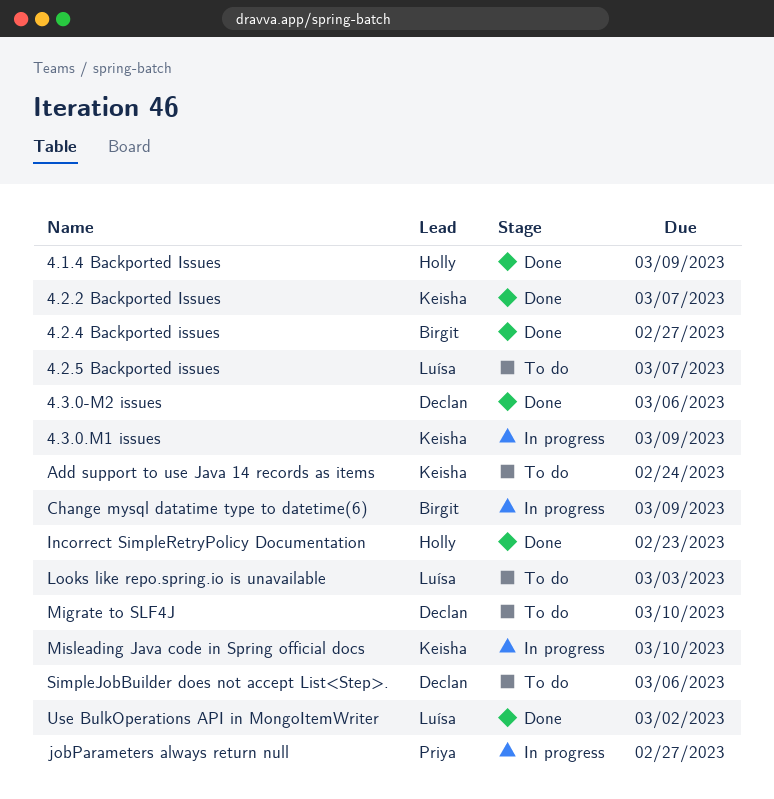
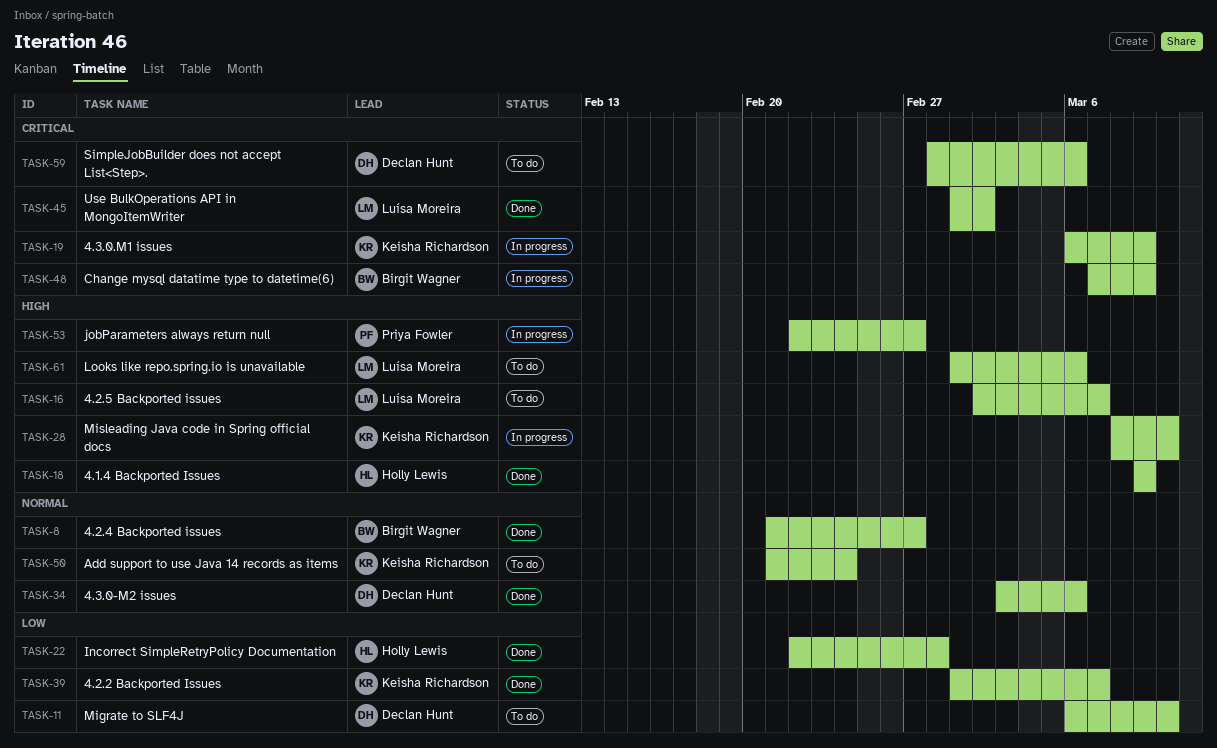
Incorrect SimpleRetryPolicy Documentation, due: Feb 23 -> Feb 28
Looks like repo.spring.io is unavailable, due: Mar 3 -> Mar 6

